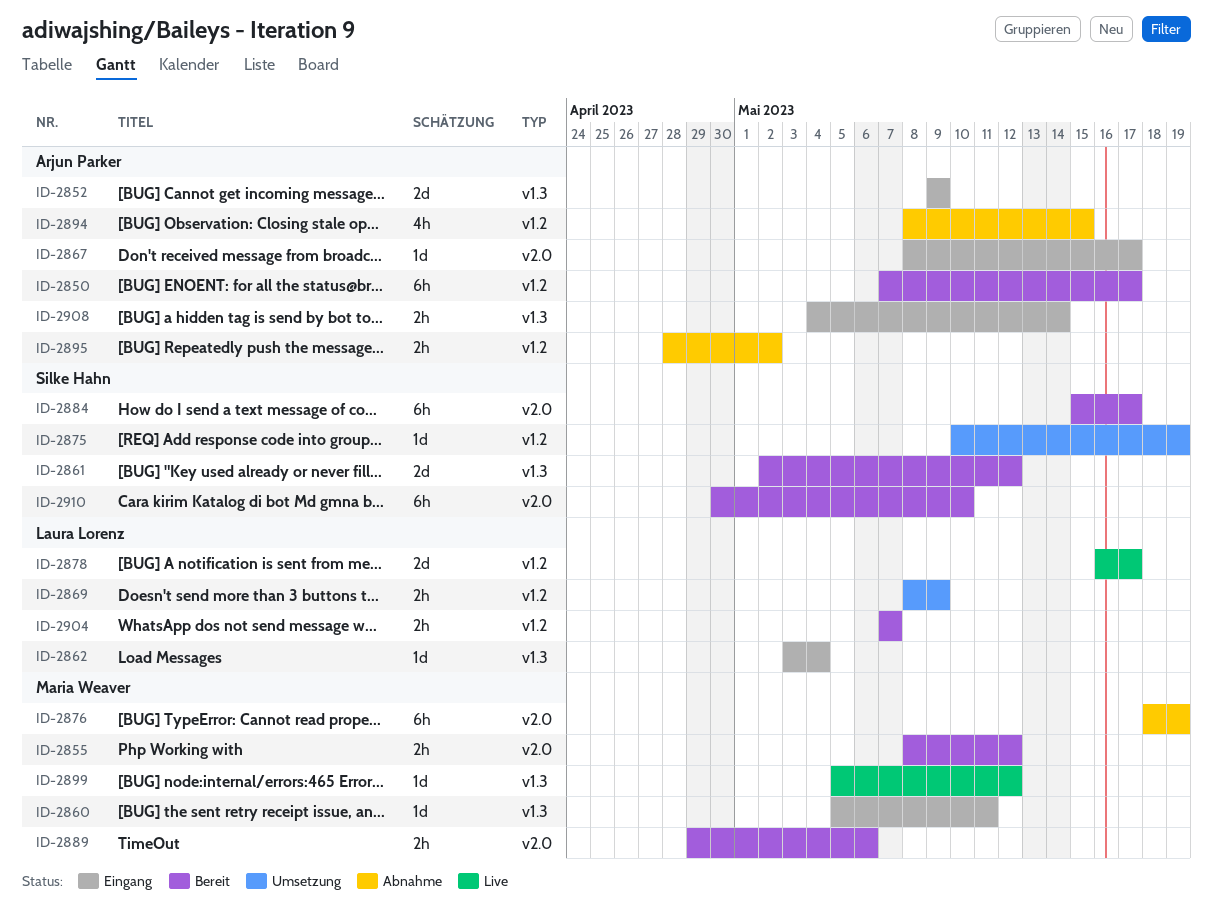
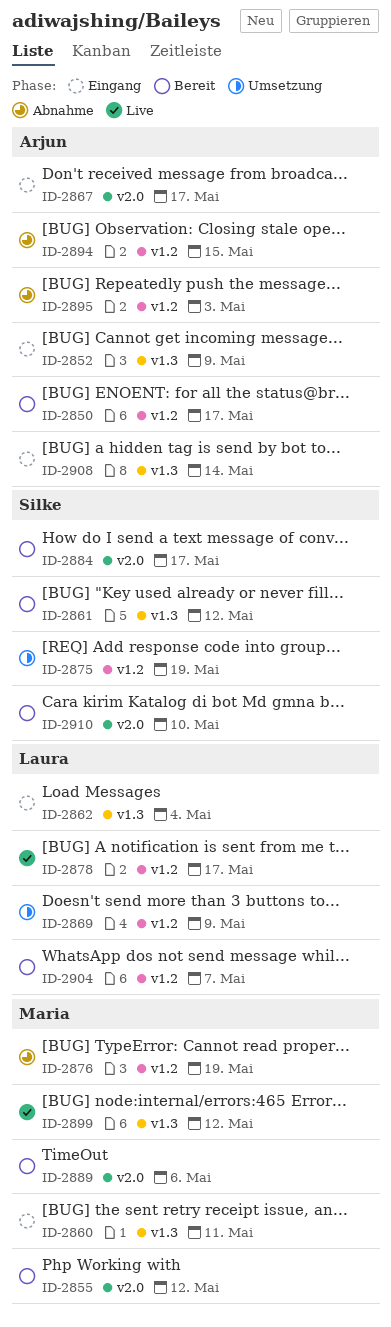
ID-2876, label: v2.0 -> v1.2
ID-2895, due: May 2 -> May 3

